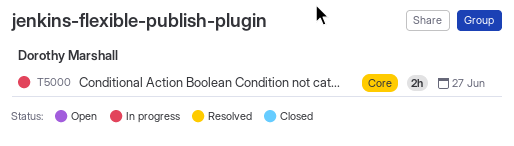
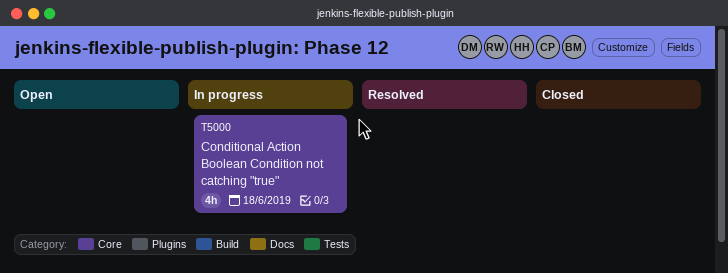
T5000, estimate: 2h -> 4h
T5000, due: Jun 27 -> Jun 18

